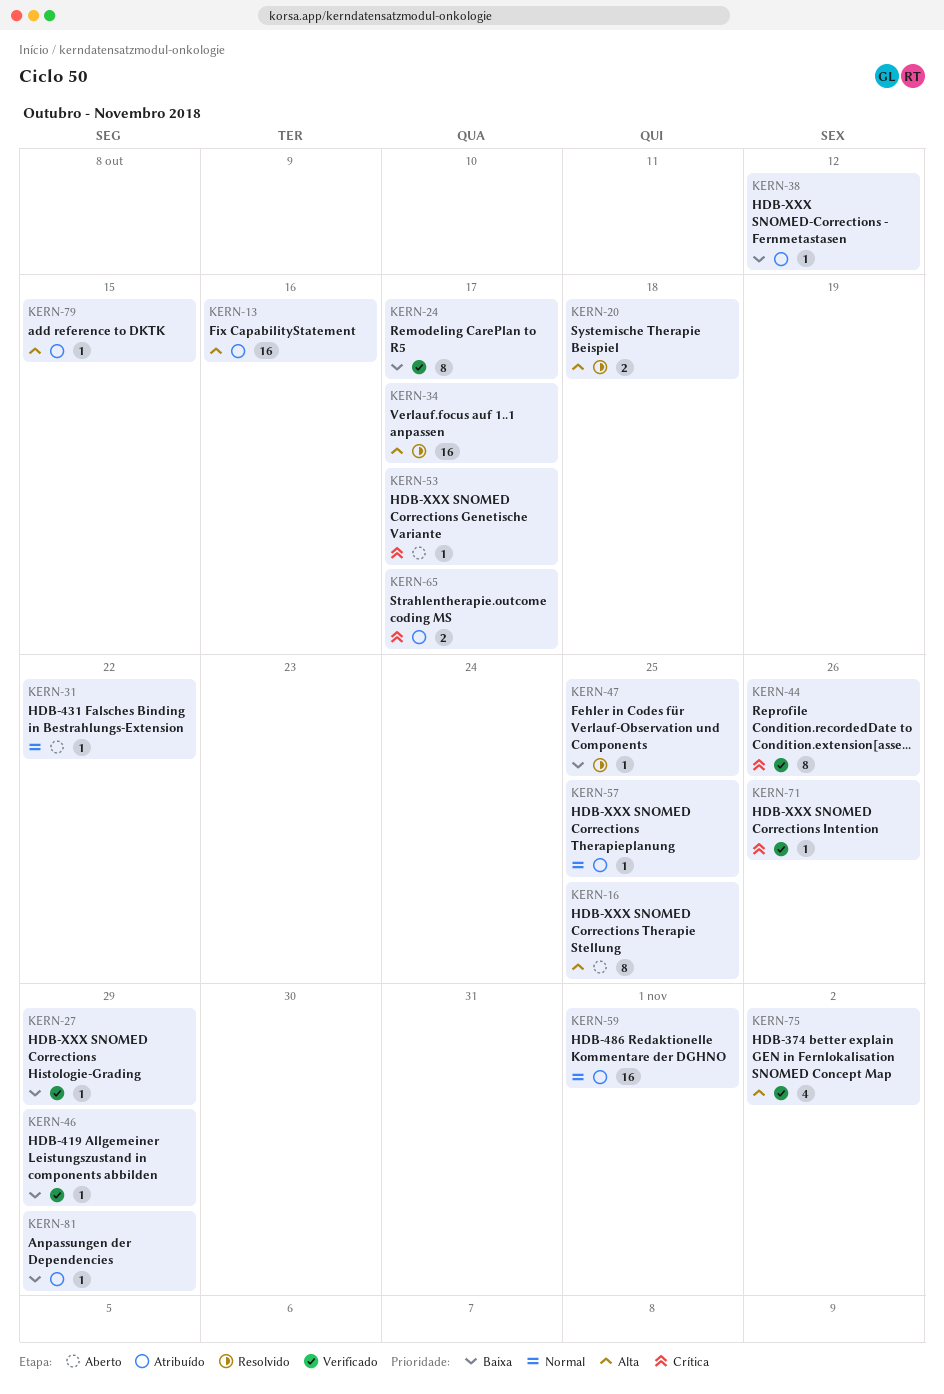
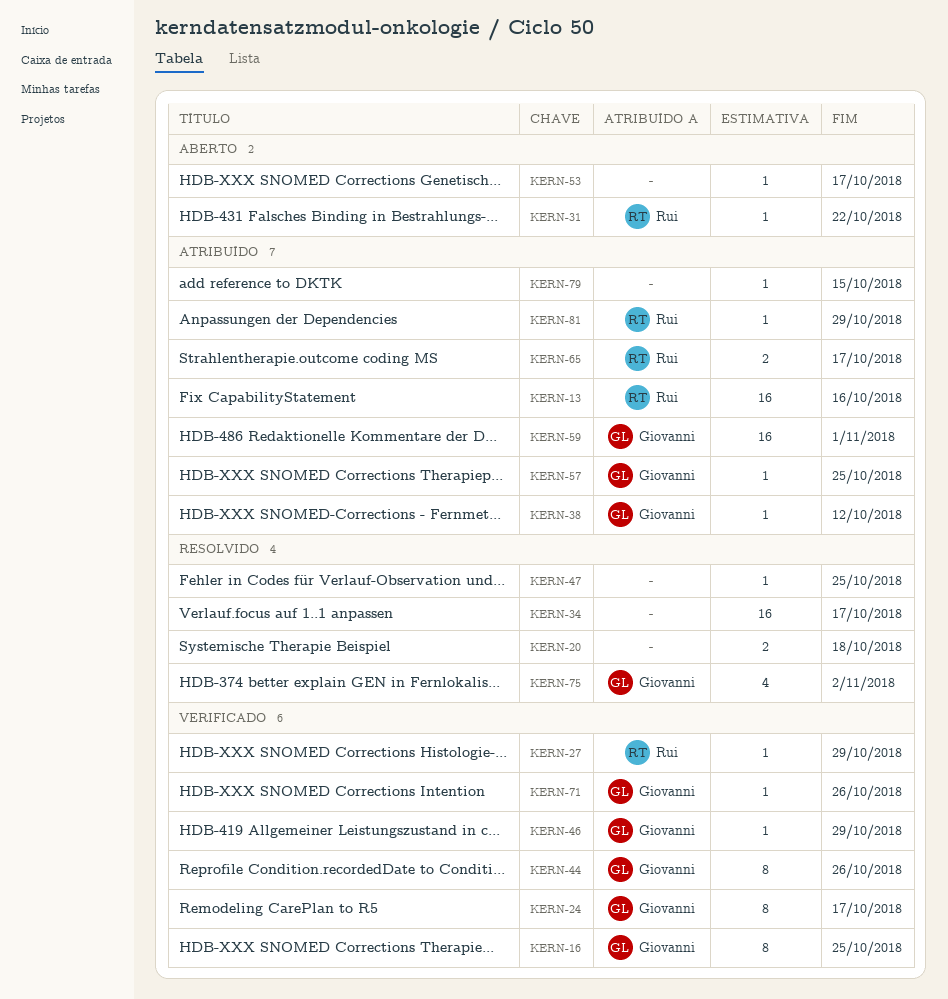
KERN-16, status: Aberto -> Verificado
KERN-75, status: Verificado -> Resolvido

